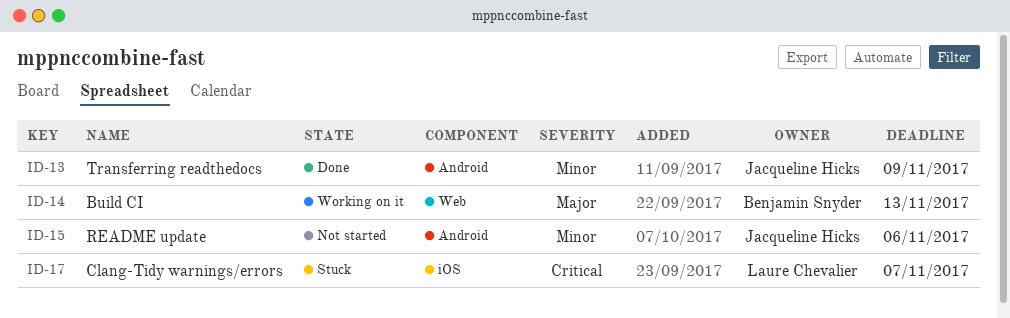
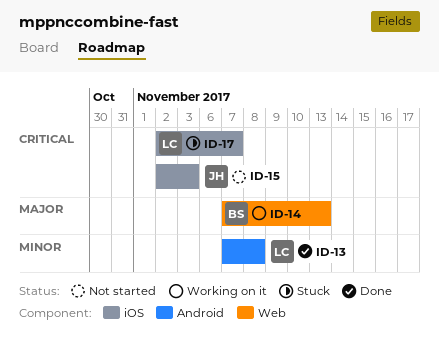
ID-13, owner: Jacqueline Hicks -> Laure Chevalier
ID-13, due: Nov 9 -> Nov 8
ID-15, priority: Minor -> Critical
ID-15, label: Android -> iOS
ID-15, due: Nov 6 -> Nov 3

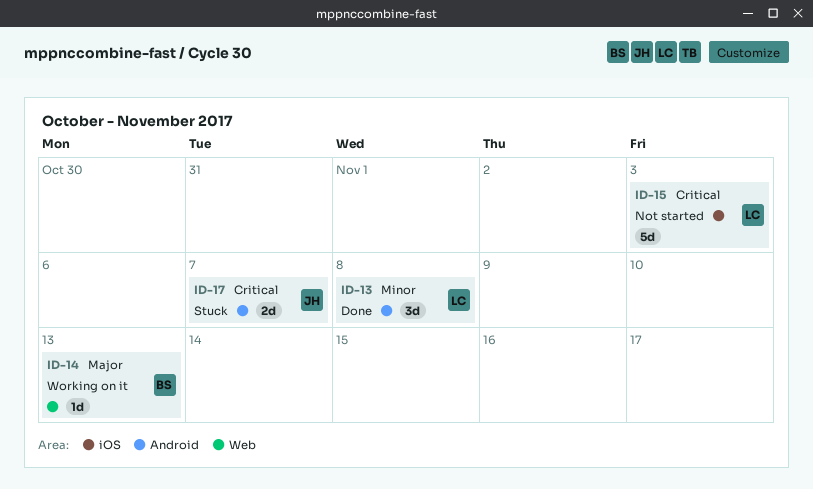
ID-15, owner: JH -> LC
ID-17, owner: LC -> JH
ID-17, label: iOS -> Android

